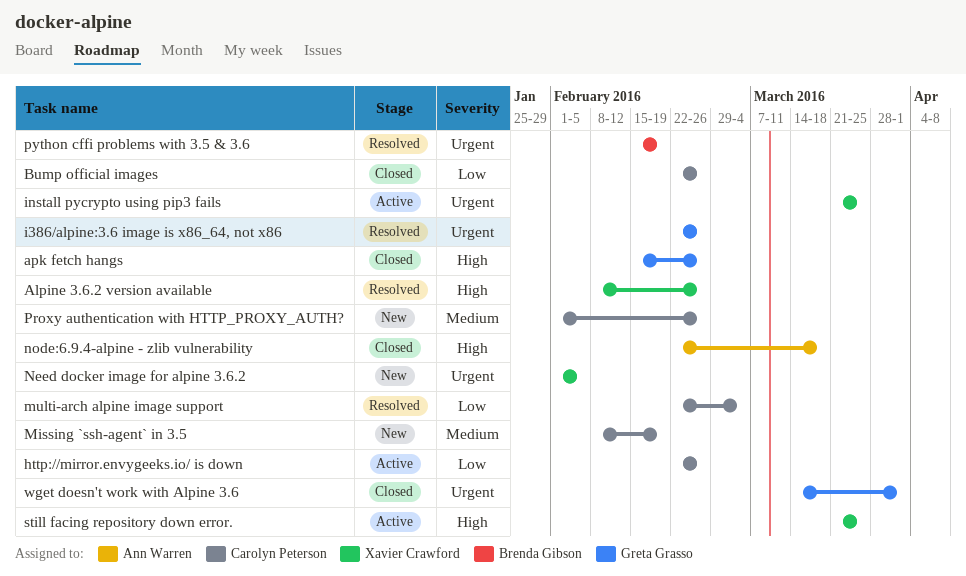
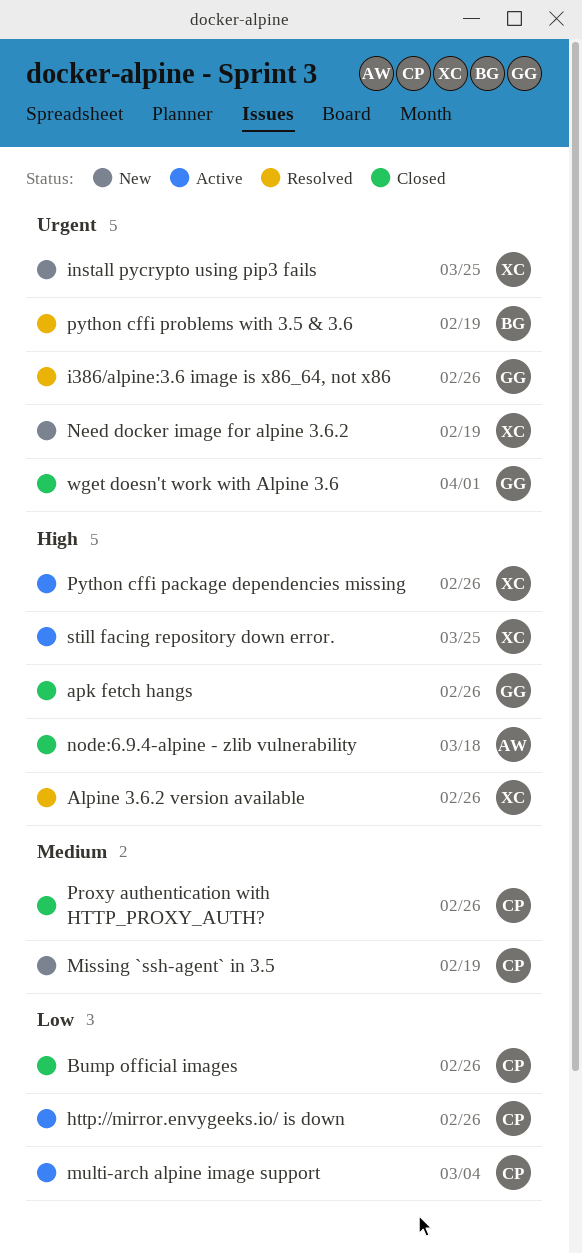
install pycrypto using pip3 fails, status: Active -> New
multi-arch alpine image support, status: Resolved -> Active
Need docker image for alpine 3.6.2, due: Feb 5 -> Feb 19
Proxy authentication with HTTP_PROXY_AUTH?, status: New -> Closed
Python cffi package dependencies missing: none -> present

